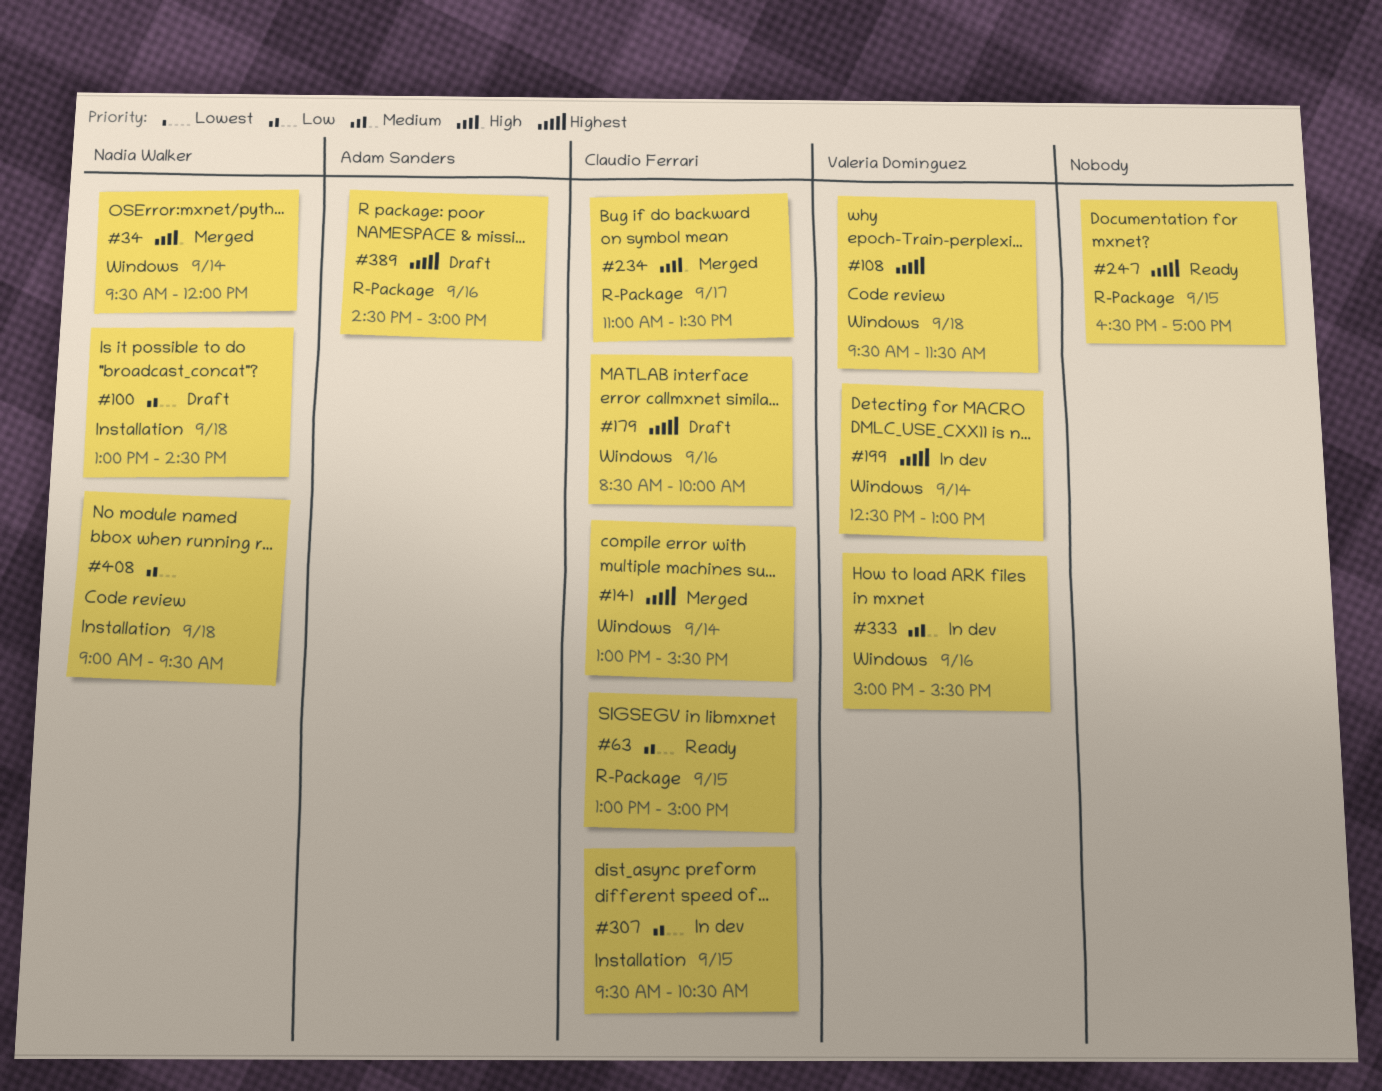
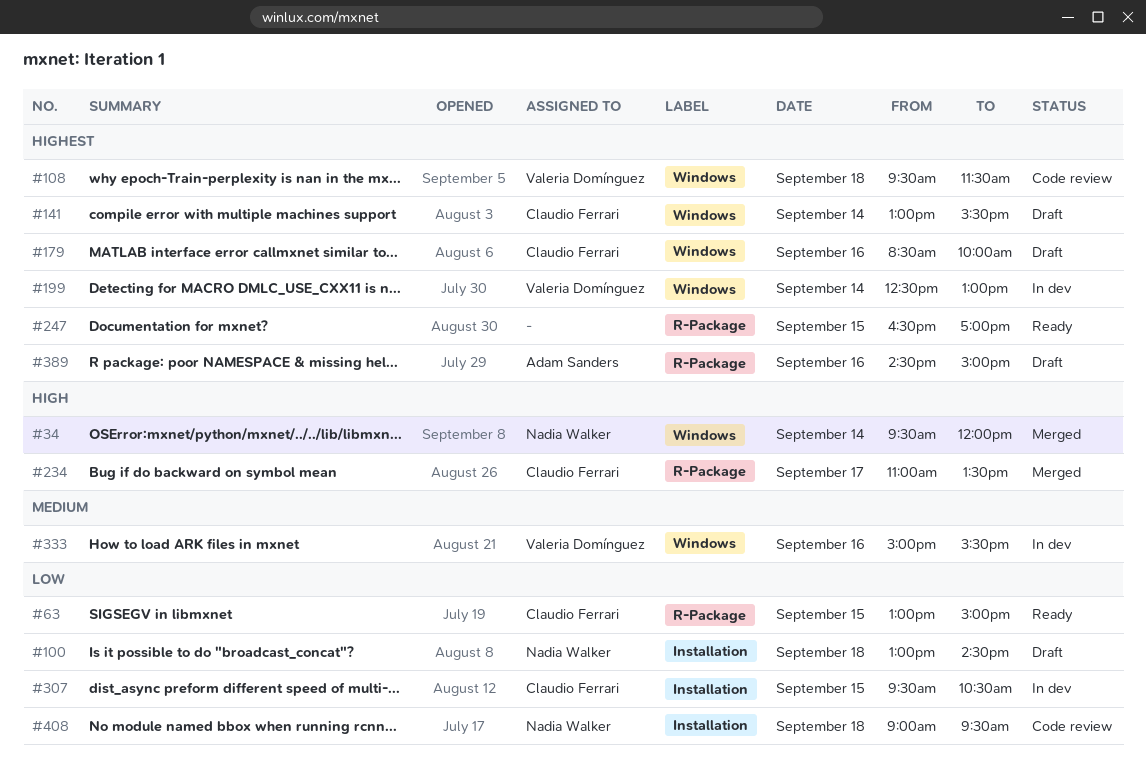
#141, status: Merged -> Draft

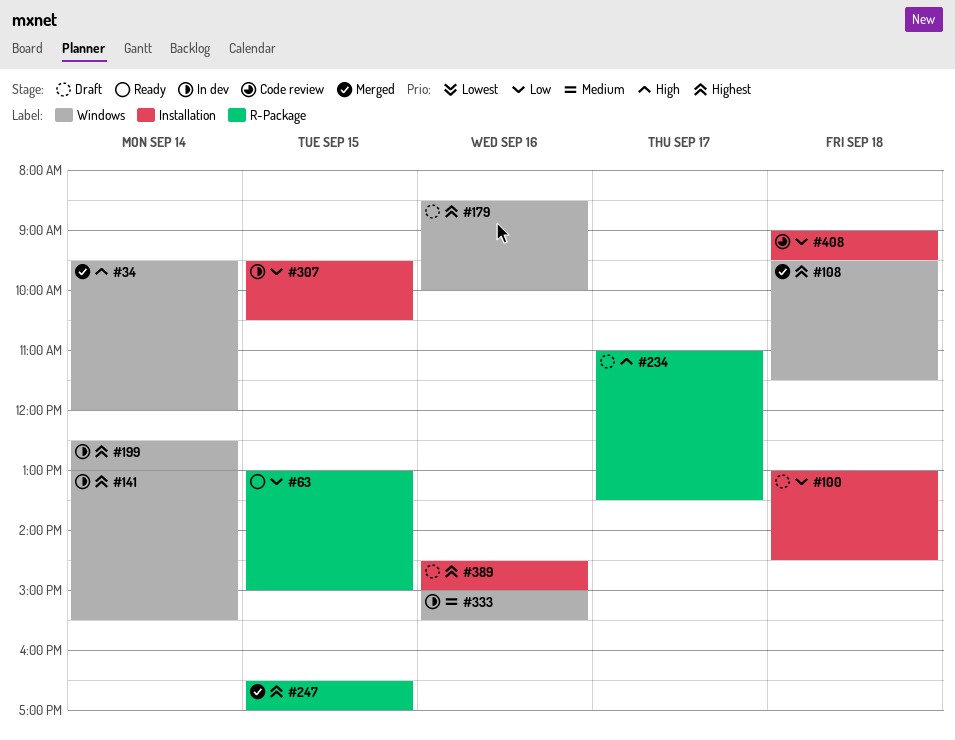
#108, status: Code review -> Merged
#141, status: Draft -> In dev
#234, status: Merged -> Draft
#247, status: Ready -> Merged
#389, label: R-Package -> Installation

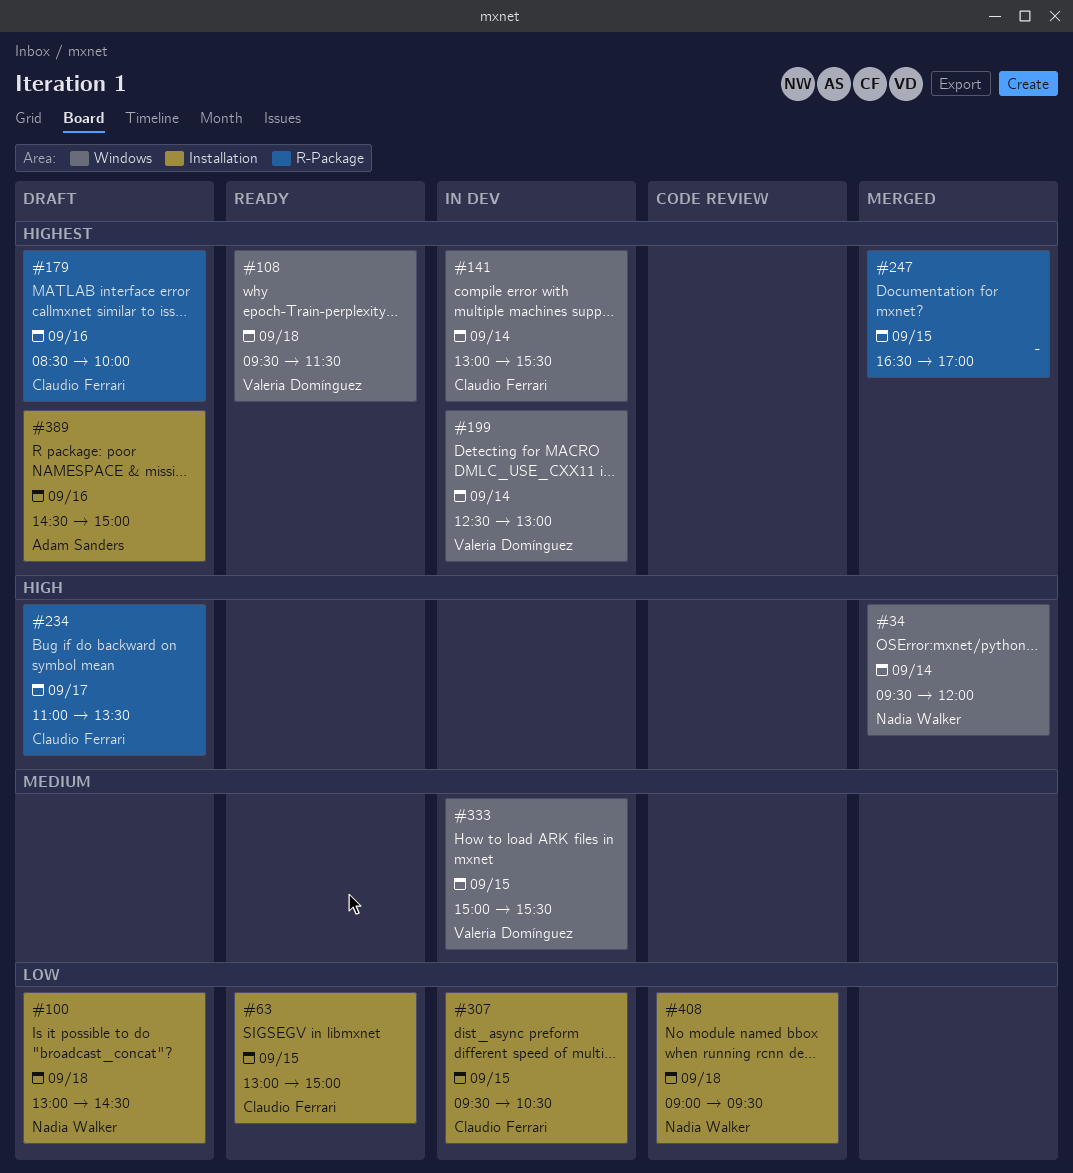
#63, label: R-Package -> Installation
#108, status: Merged -> Ready
#179, label: Windows -> R-Package
#333, day: Sep 16 -> Sep 15

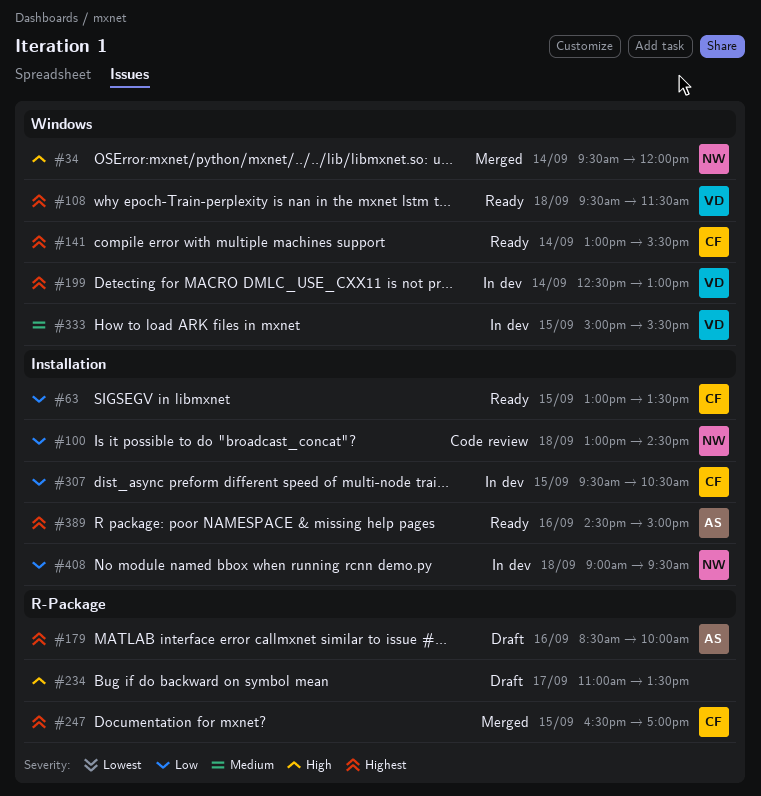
#63, ends: 15:00 -> 13:30
#100, status: Draft -> Code review
#141, status: In dev -> Ready
#179, owner: Claudio Ferrari -> Adam Sanders
#234, owner: Claudio Ferrari -> none
#247, owner: none -> Claudio Ferrari
#389, status: Draft -> Ready
#408, status: Code review -> In dev

